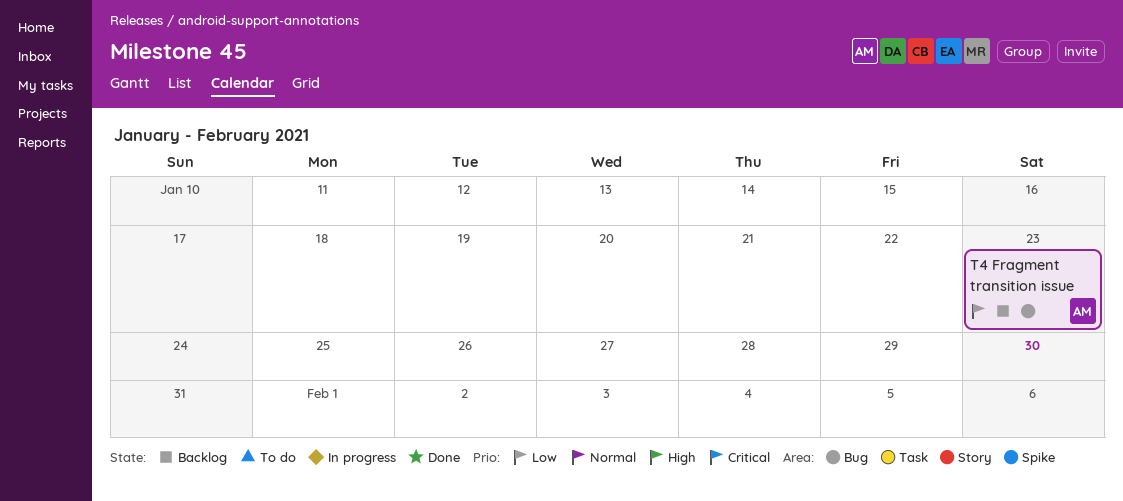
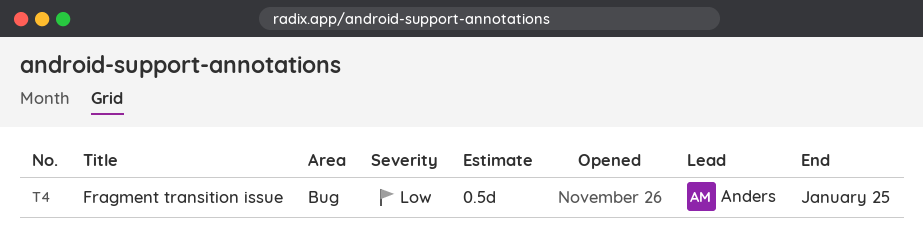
T4, due: Jan 23 -> Jan 25

